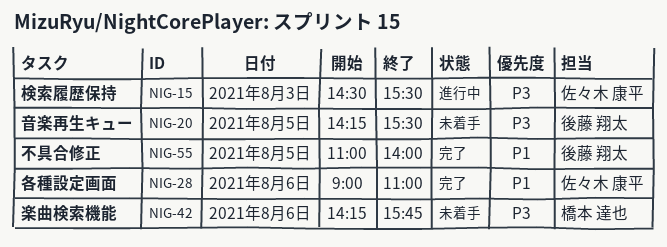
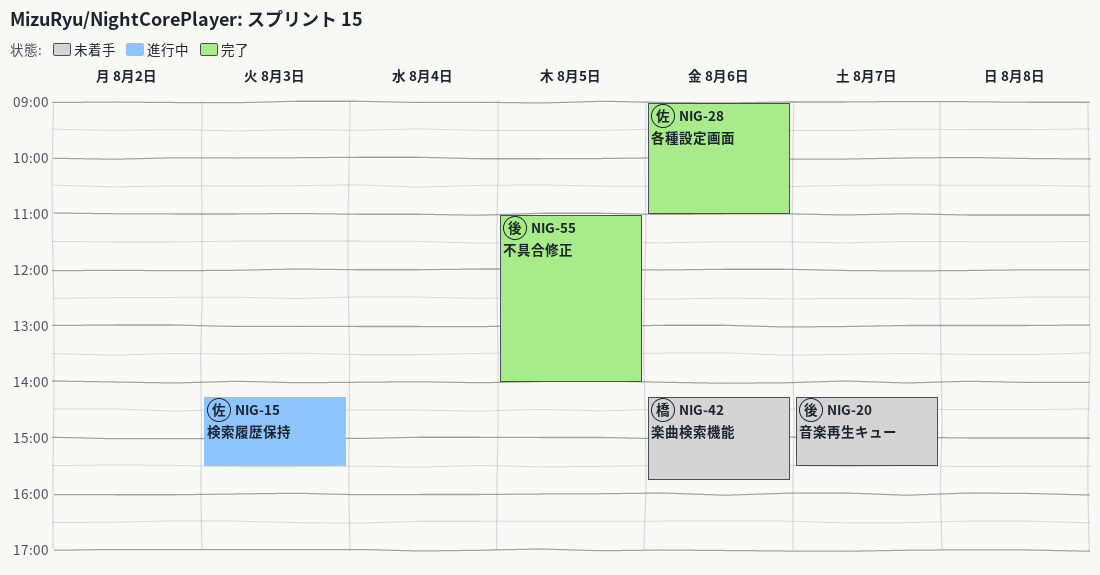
NIG-15, begins: 14:30 -> 14:15
NIG-20, day: Aug 5 -> Aug 7

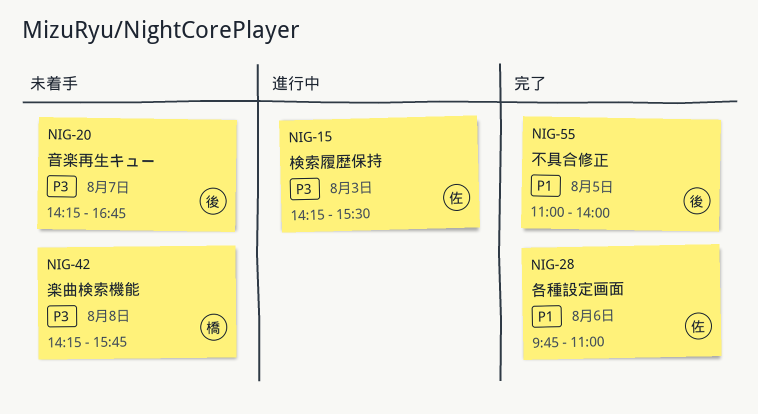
NIG-20, ends: 15:30 -> 16:45
NIG-28, begins: 09:00 -> 09:45
NIG-42, day: Aug 6 -> Aug 8

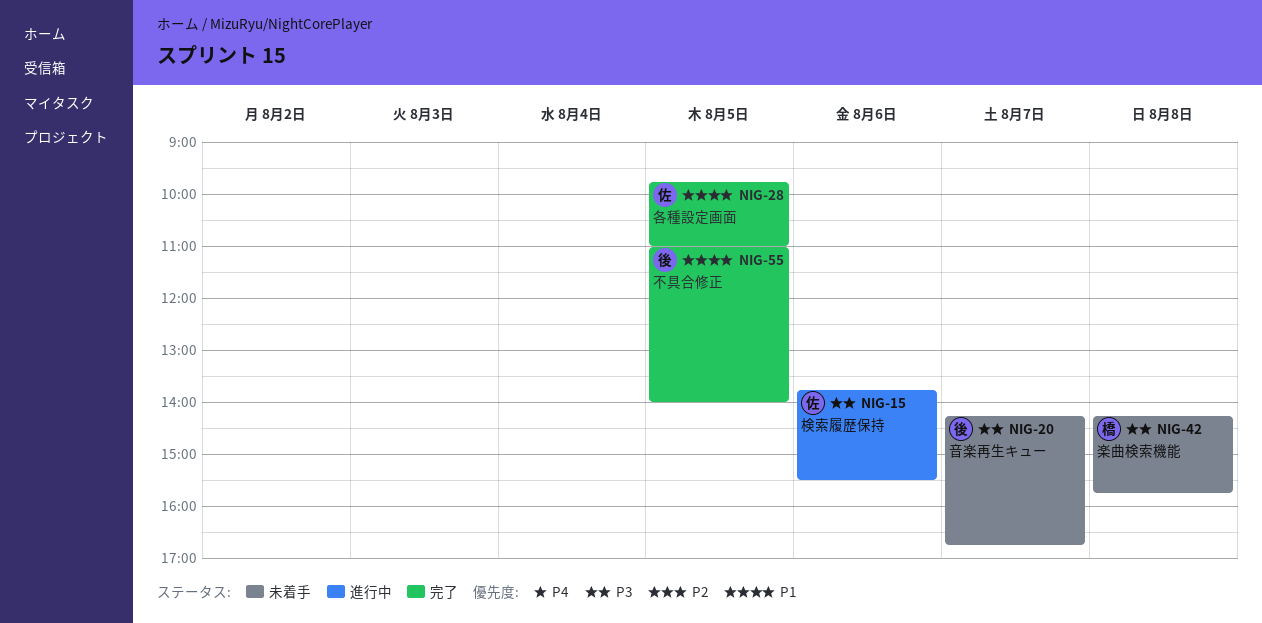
NIG-15, day: Aug 3 -> Aug 6
NIG-15, begins: 14:15 -> 13:45
NIG-28, day: Aug 6 -> Aug 5

